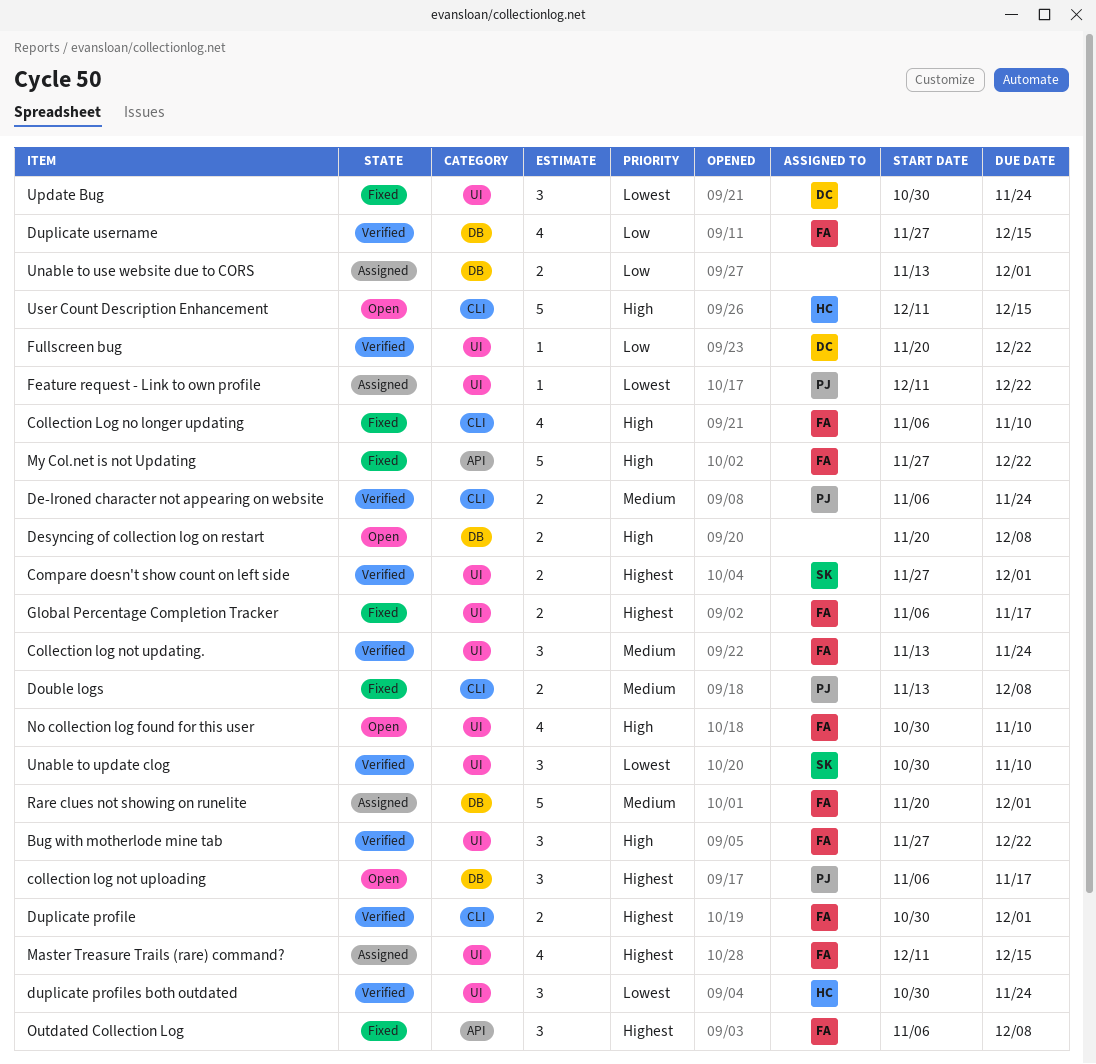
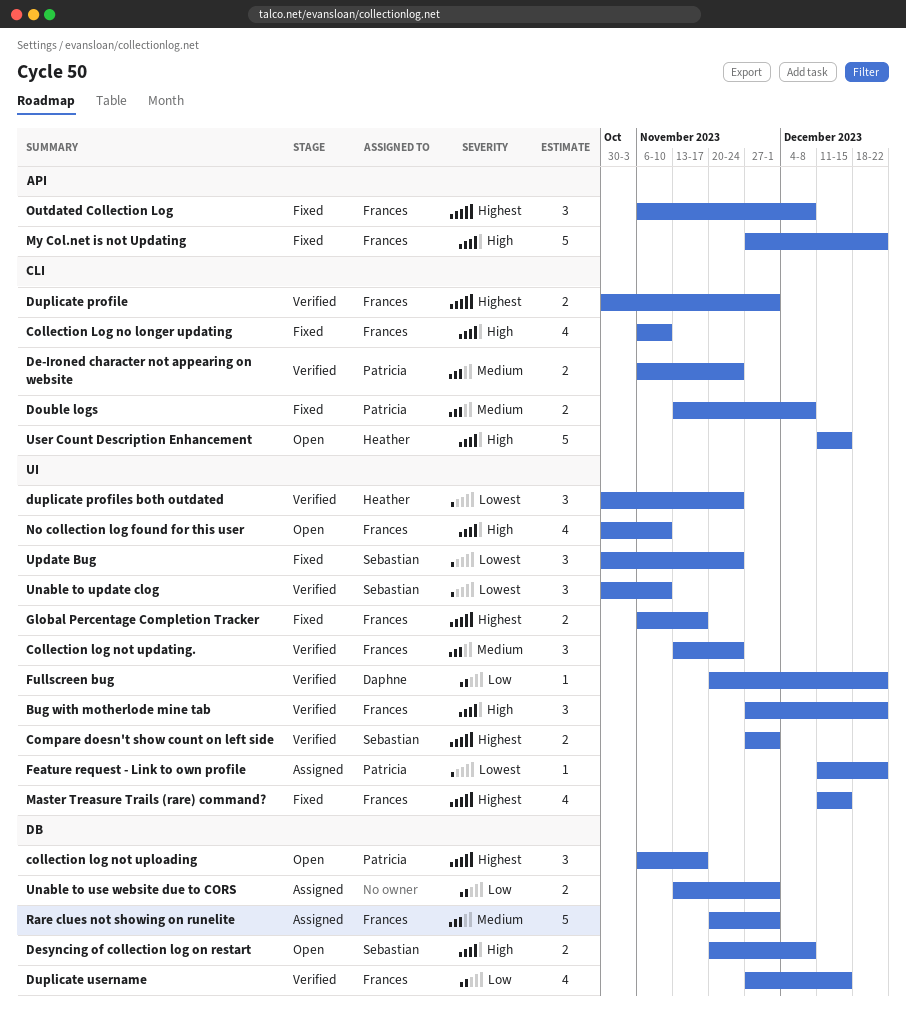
Desyncing of collection log on restart, owner: none -> Sebastian
Master Treasure Trails (rare) command?, status: Assigned -> Fixed
Update Bug, owner: Daphne -> Sebastian

